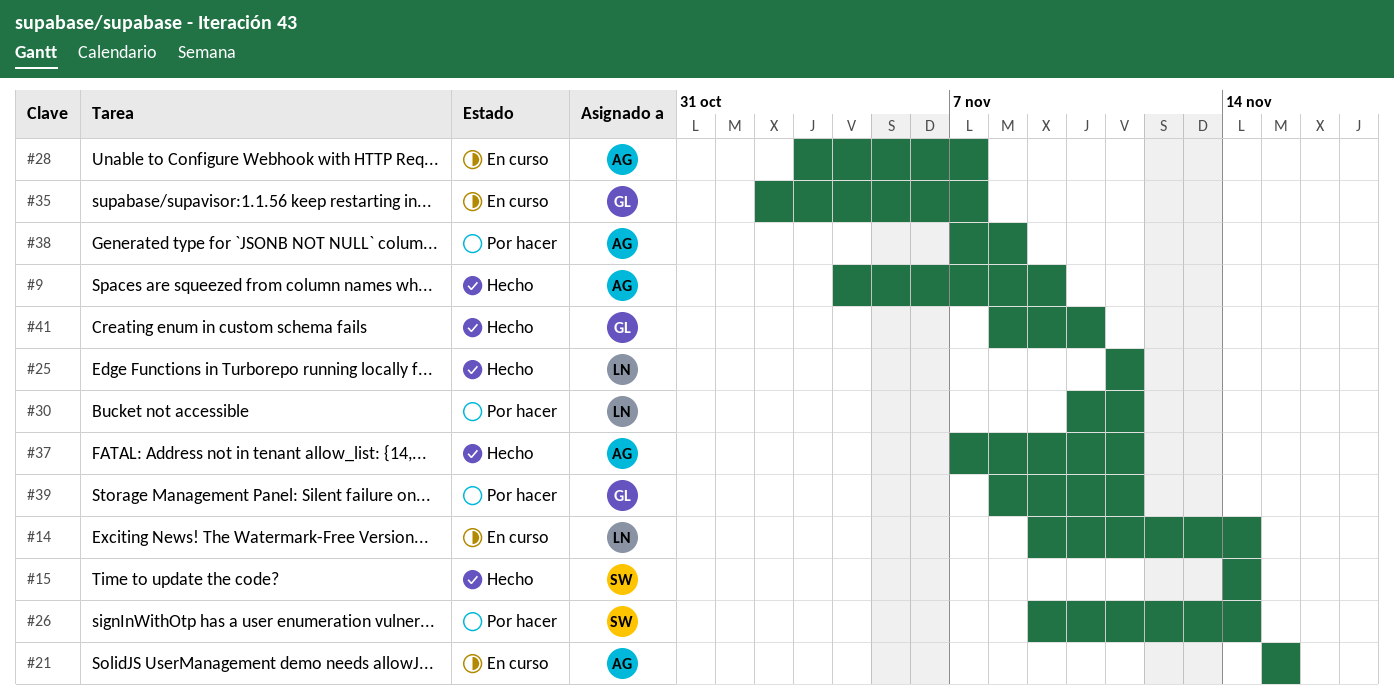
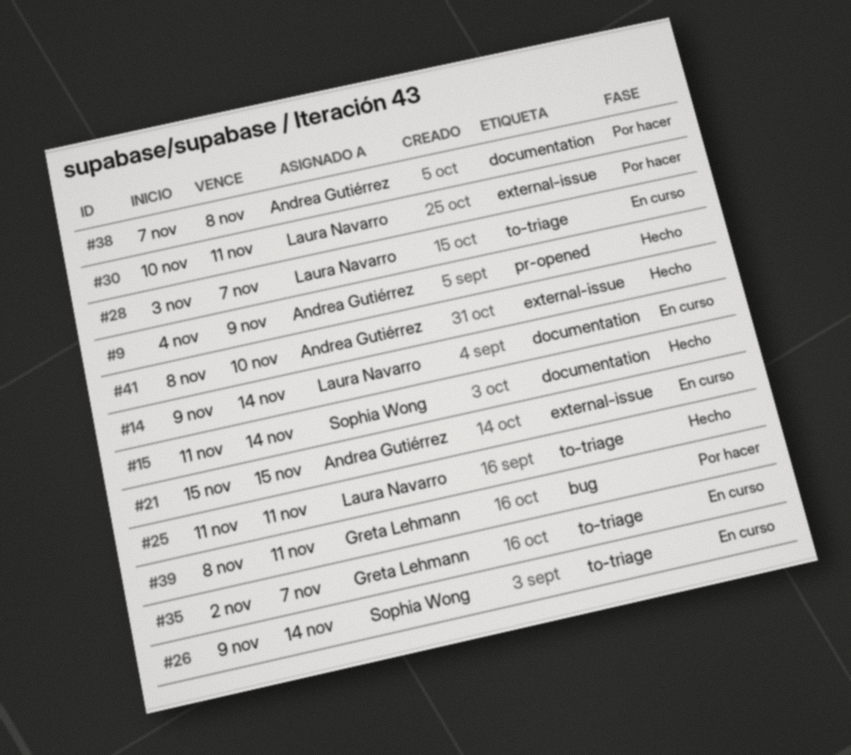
#15, start: Nov 14 -> Nov 11
#26, status: Por hacer -> En curso
#28, owner: Andrea Gutiérrez -> Laura Navarro
#37: present -> none
#41, owner: Greta Lehmann -> Andrea Gutiérrez

